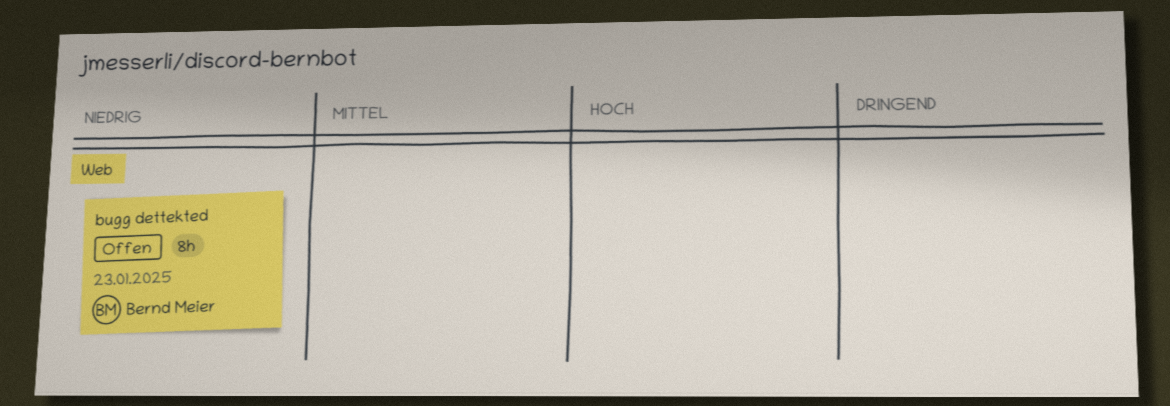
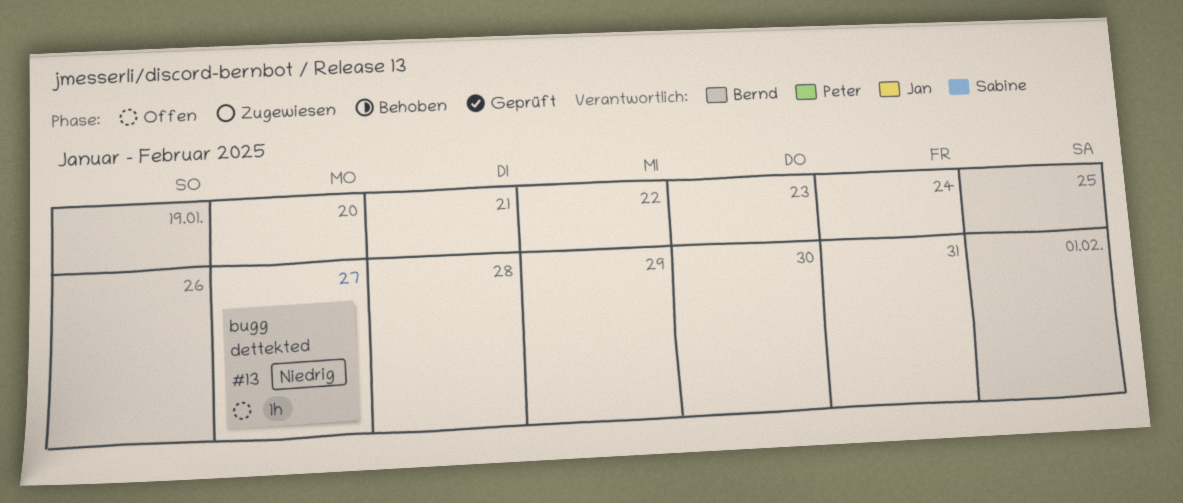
bugg dettekted, estimate: 8h -> 1h
bugg dettekted, due: Jan 23 -> Jan 27

